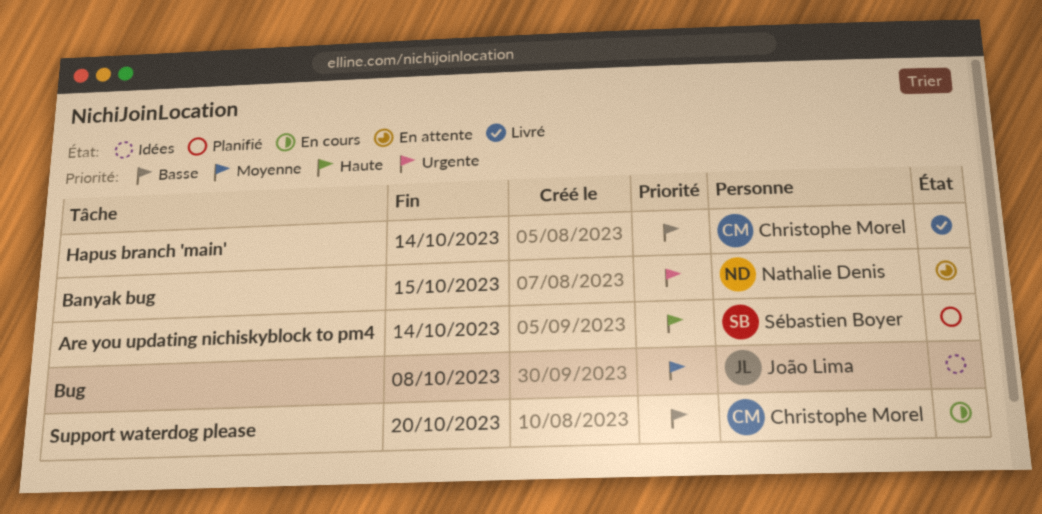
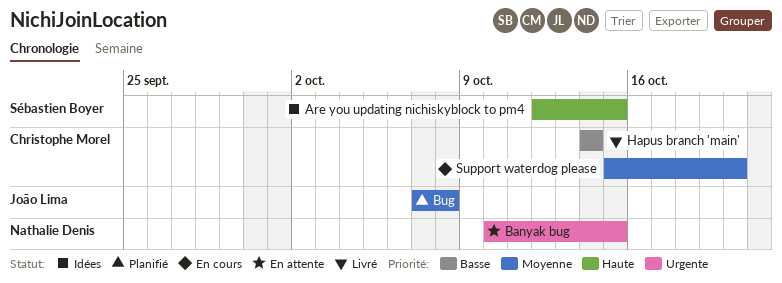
Are you updating nichiskyblock to pm4, status: Planifié -> Idées
Are you updating nichiskyblock to pm4, due: Oct 14 -> Oct 15
Bug, status: Idées -> Planifié
Support waterdog please, priority: Basse -> Moyenne

